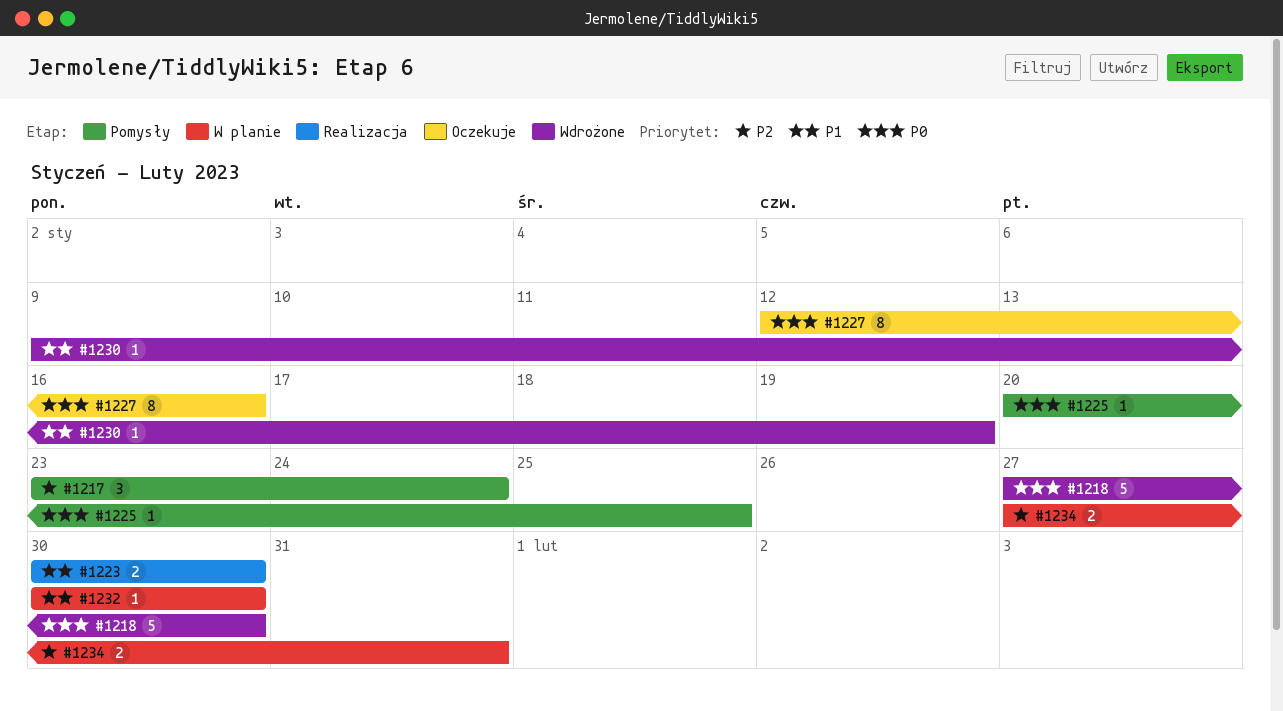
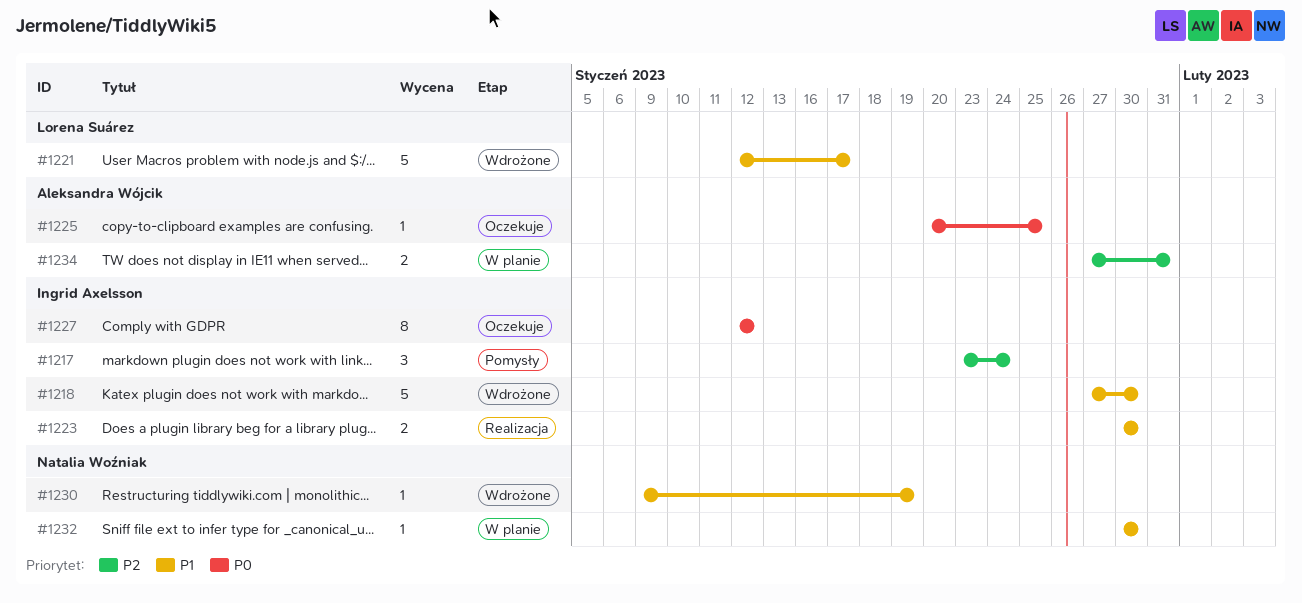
#1218, priority: P0 -> P1
#1221: none -> present
#1225, status: Pomysły -> Oczekuje
#1227, due: Jan 16 -> Jan 12

